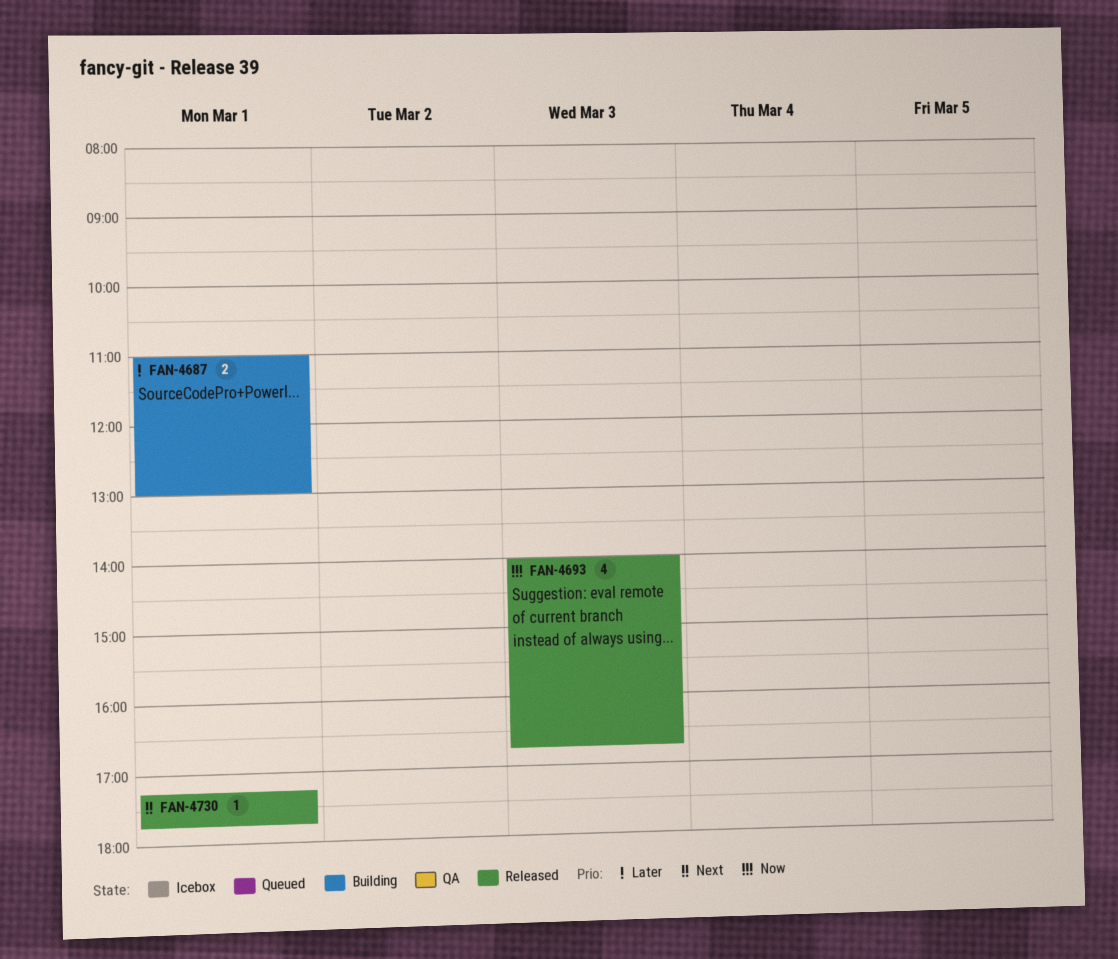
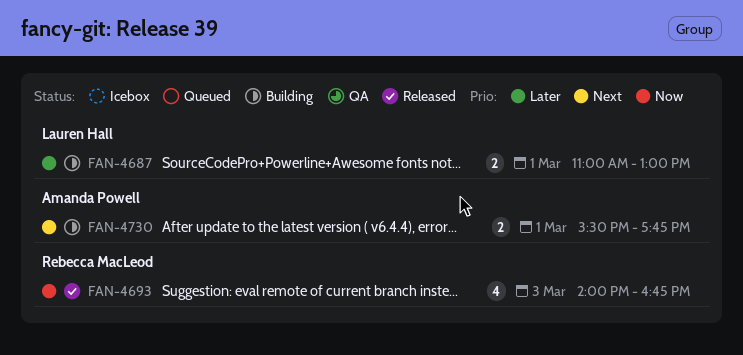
FAN-4730, status: Released -> Building
FAN-4730, estimate: 1 -> 2
FAN-4730, begins: 17:15 -> 15:30

